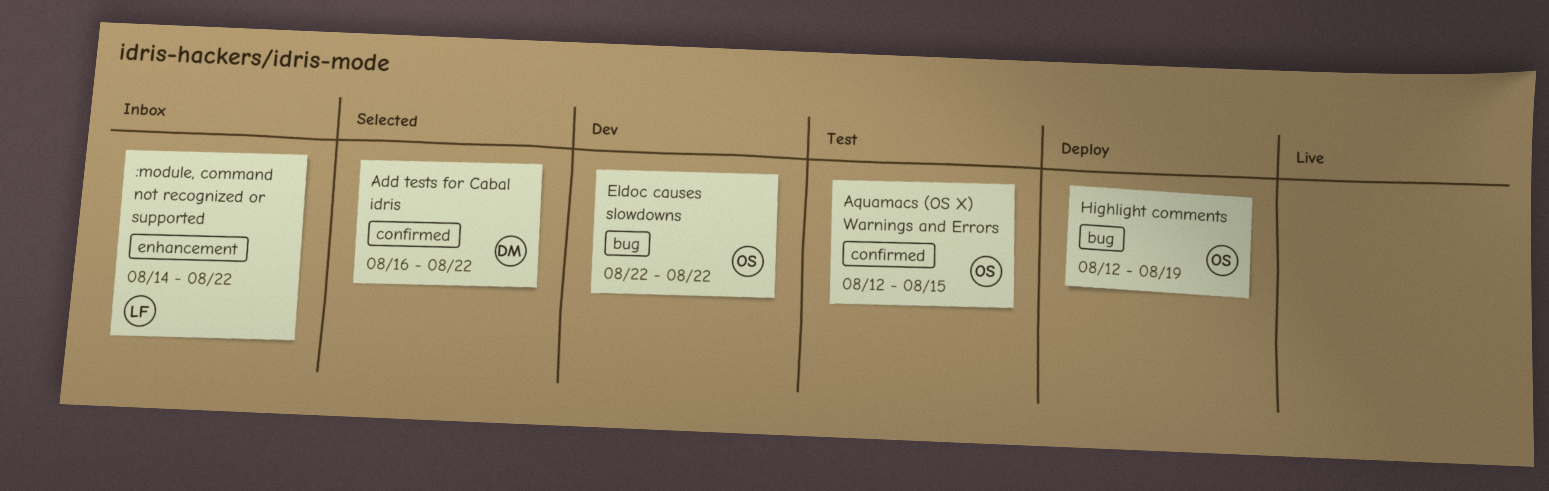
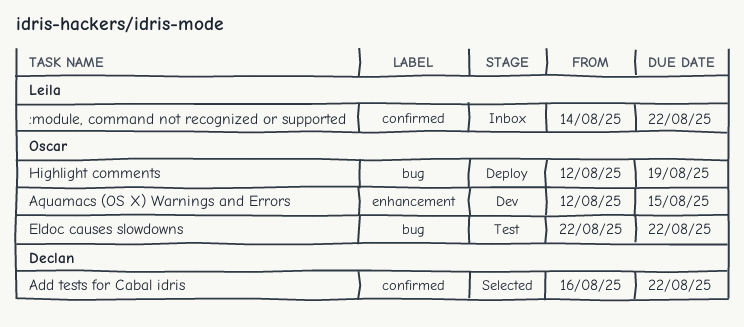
:module, command not recognized or supported, label: enhancement -> confirmed
Aquamacs (OS X) Warnings and Errors, status: Test -> Dev
Aquamacs (OS X) Warnings and Errors, label: confirmed -> enhancement
Eldoc causes slowdowns, status: Dev -> Test

